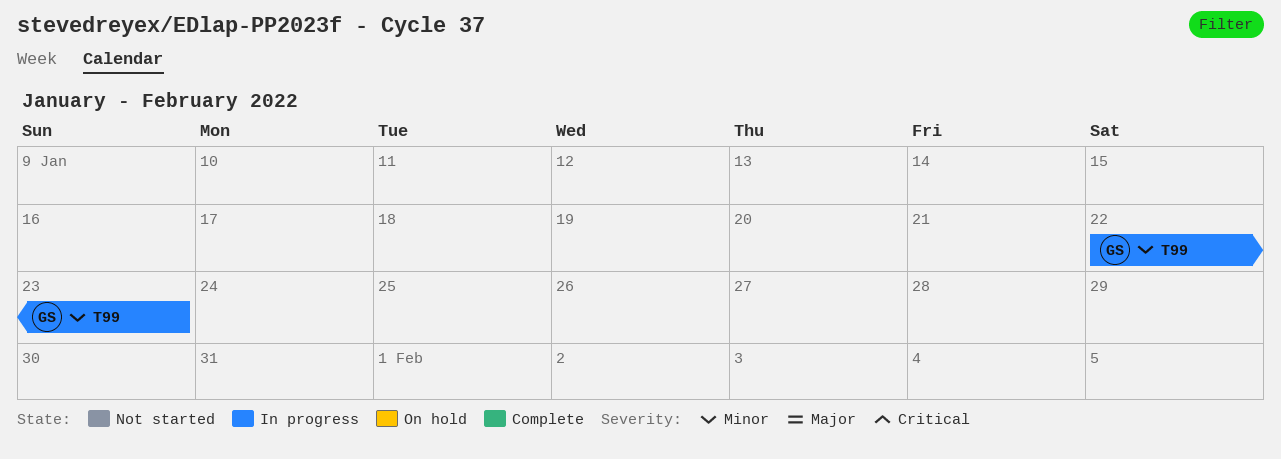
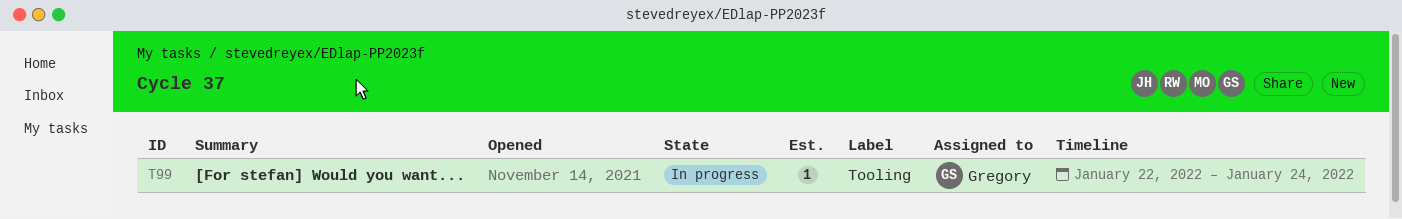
T99, due: Jan 23 -> Jan 24

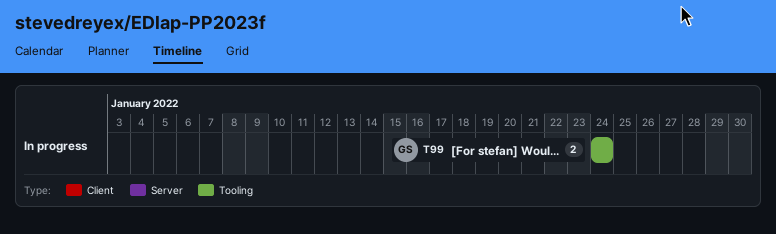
T99, estimate: 1 -> 2
T99, start: Jan 22 -> Jan 24

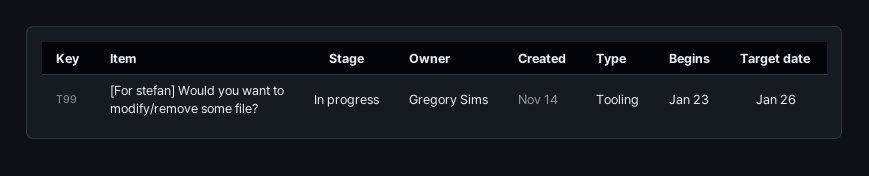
T99, start: Jan 24 -> Jan 23
T99, due: Jan 24 -> Jan 26

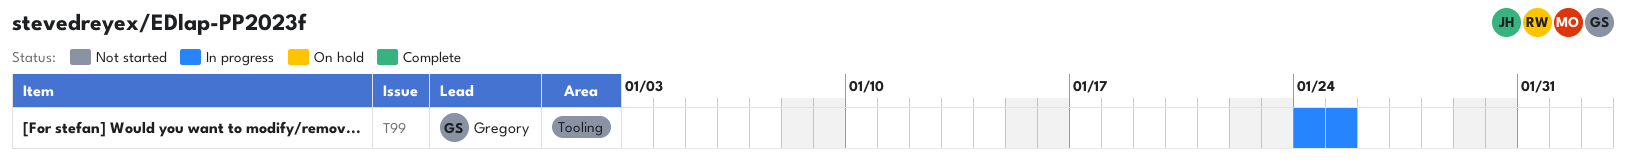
T99, start: Jan 23 -> Jan 24
T99, due: Jan 26 -> Jan 25

